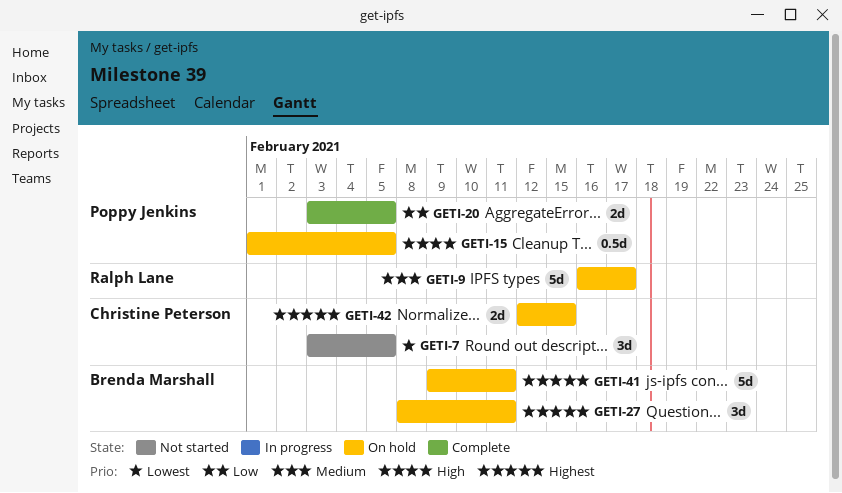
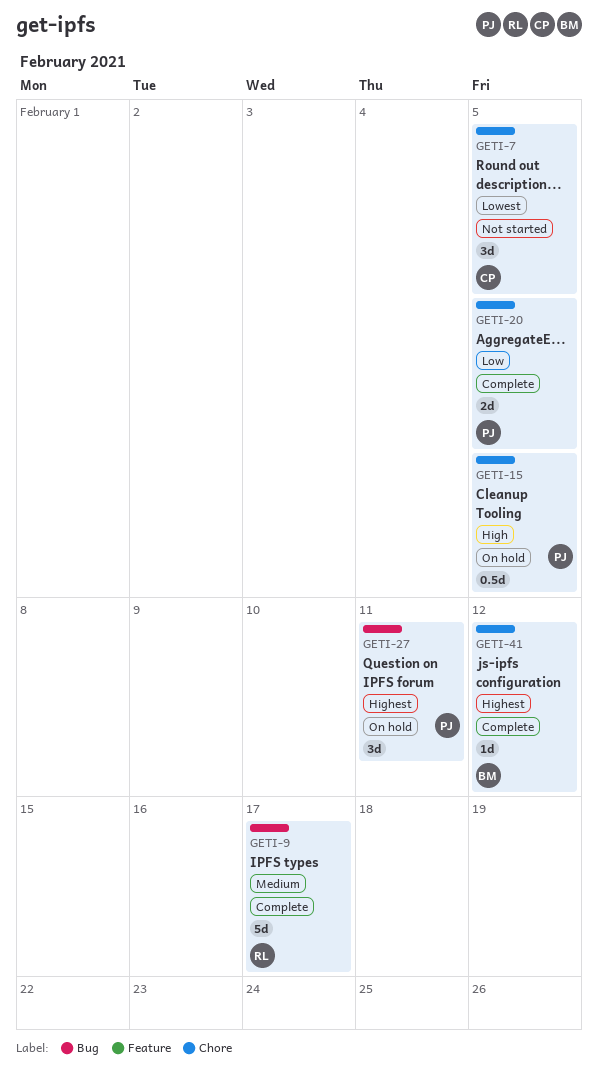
GETI-9, status: On hold -> Complete
GETI-27, owner: Brenda Marshall -> Poppy Jenkins
GETI-41, status: On hold -> Complete
GETI-41, estimate: 5d -> 1d
GETI-41, due: Feb 11 -> Feb 12
GETI-42: present -> none

